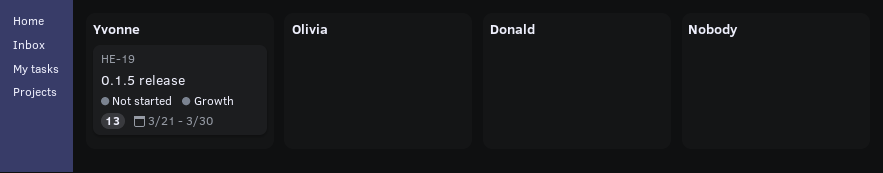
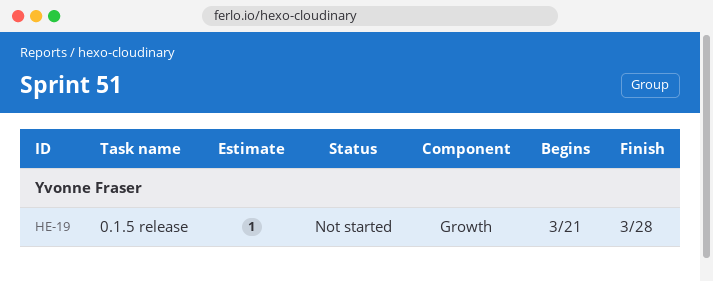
HE-19, estimate: 13 -> 1
HE-19, due: Mar 30 -> Mar 28

